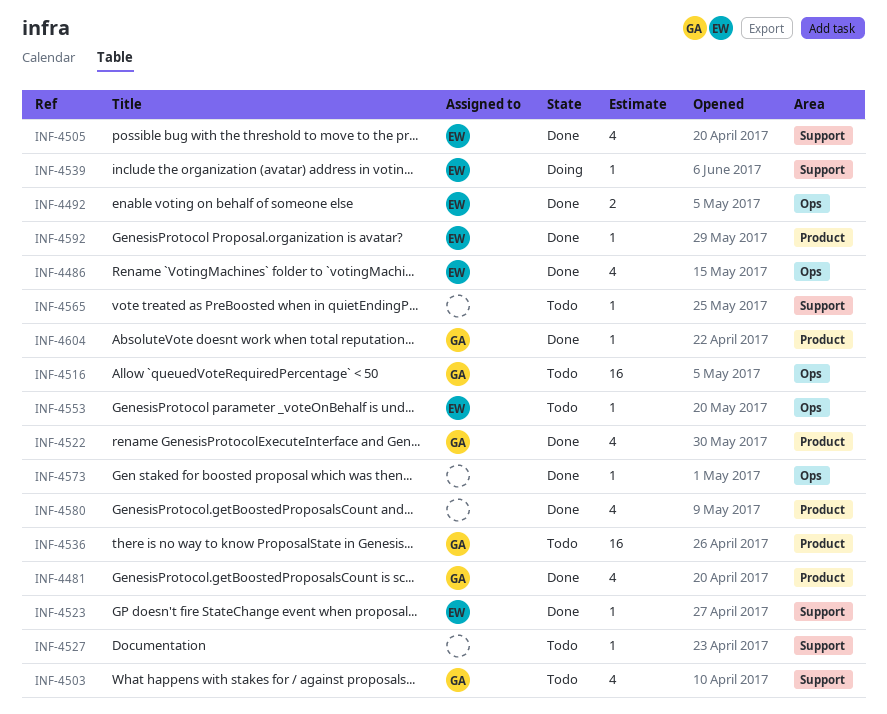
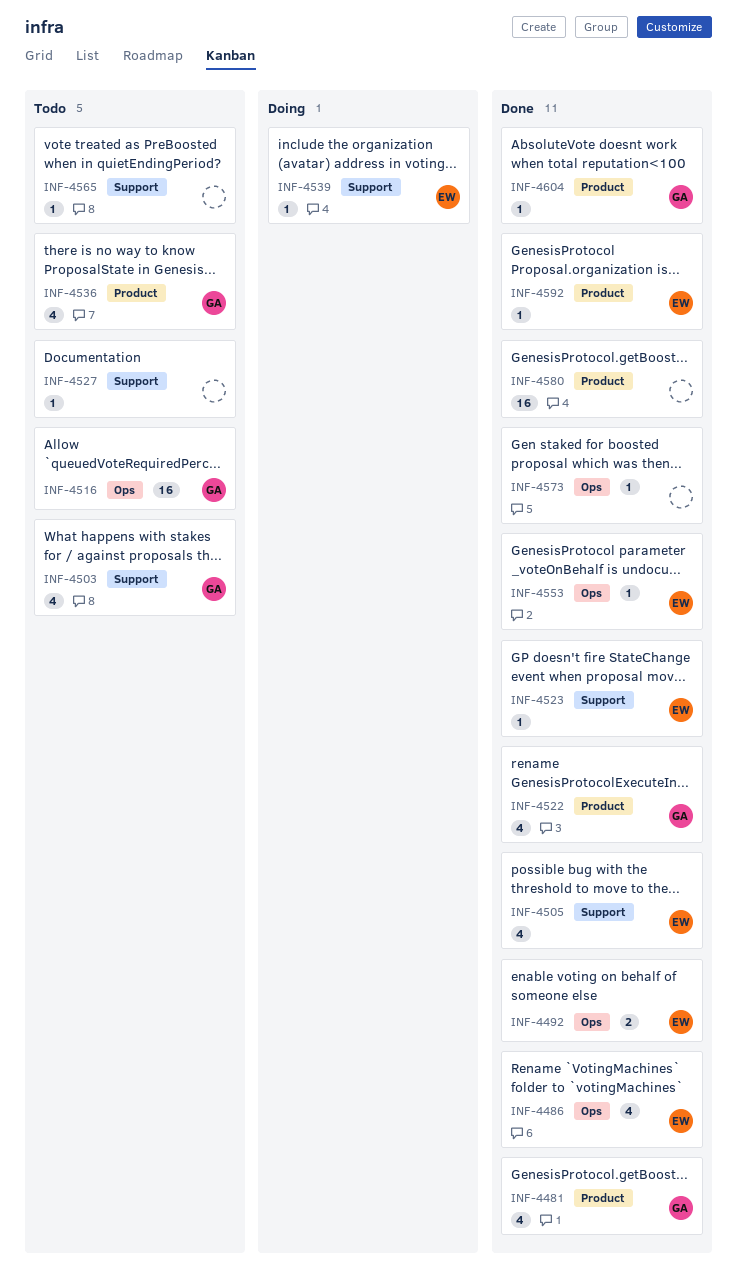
INF-4536, estimate: 16 -> 4
INF-4553, status: Todo -> Done
INF-4580, estimate: 4 -> 16

